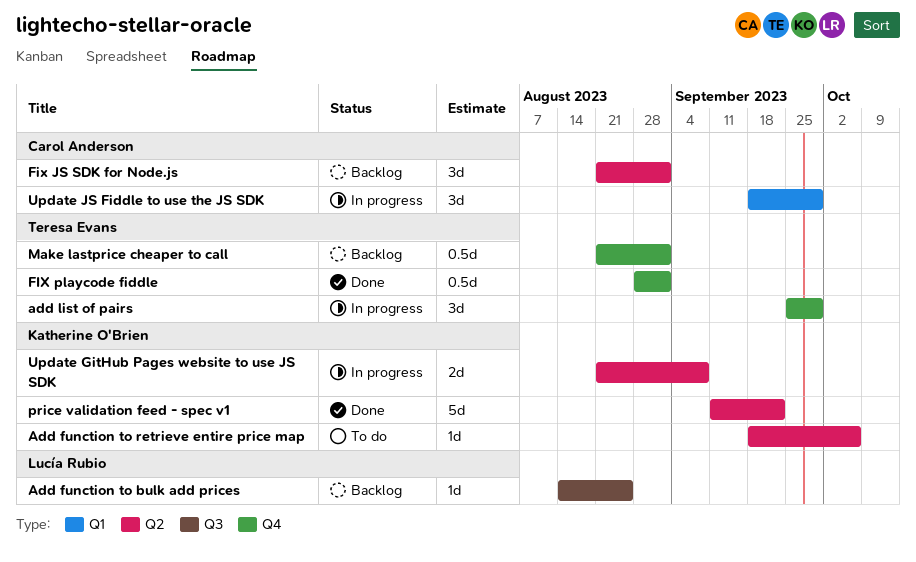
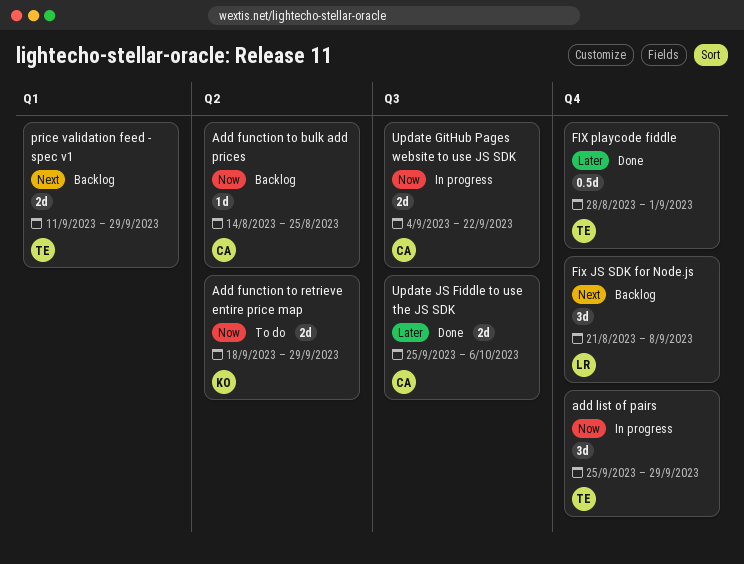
Add function to bulk add prices, owner: Lucía Rubio -> Carol Anderson
Add function to bulk add prices, label: Q3 -> Q2
Add function to retrieve entire price map, estimate: 1d -> 2d
Add function to retrieve entire price map, due: Oct 6 -> Sep 29
Fix JS SDK for Node.js, owner: Carol Anderson -> Lucía Rubio
Fix JS SDK for Node.js, label: Q2 -> Q4
Fix JS SDK for Node.js, due: Sep 1 -> Sep 8
Make lastprice cheaper to call: present -> none
price validation feed - spec v1, status: Done -> Backlog
price validation feed - spec v1, owner: Katherine O'Brien -> Teresa Evans
price validation feed - spec v1, label: Q2 -> Q1
price validation feed - spec v1, estimate: 5d -> 2d
price validation feed - spec v1, due: Sep 22 -> Sep 29
Update GitHub Pages website to use JS SDK, owner: Katherine O'Brien -> Carol Anderson
Update GitHub Pages website to use JS SDK, label: Q2 -> Q3
Update GitHub Pages website to use JS SDK, start: Aug 21 -> Sep 4
Update GitHub Pages website to use JS SDK, due: Sep 8 -> Sep 22
Update JS Fiddle to use the JS SDK, status: In progress -> Done
Update JS Fiddle to use the JS SDK, label: Q1 -> Q3
Update JS Fiddle to use the JS SDK, estimate: 3d -> 2d
Update JS Fiddle to use the JS SDK, start: Sep 18 -> Sep 25
Update JS Fiddle to use the JS SDK, due: Sep 29 -> Oct 6

